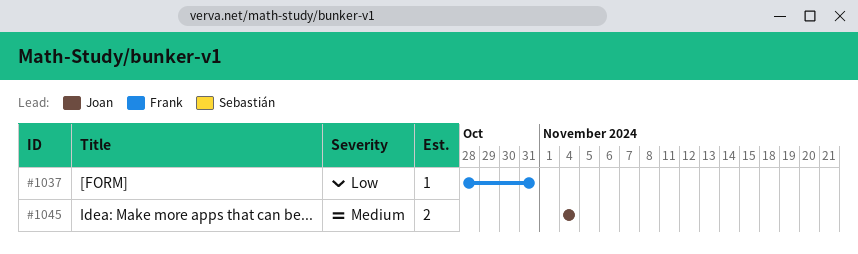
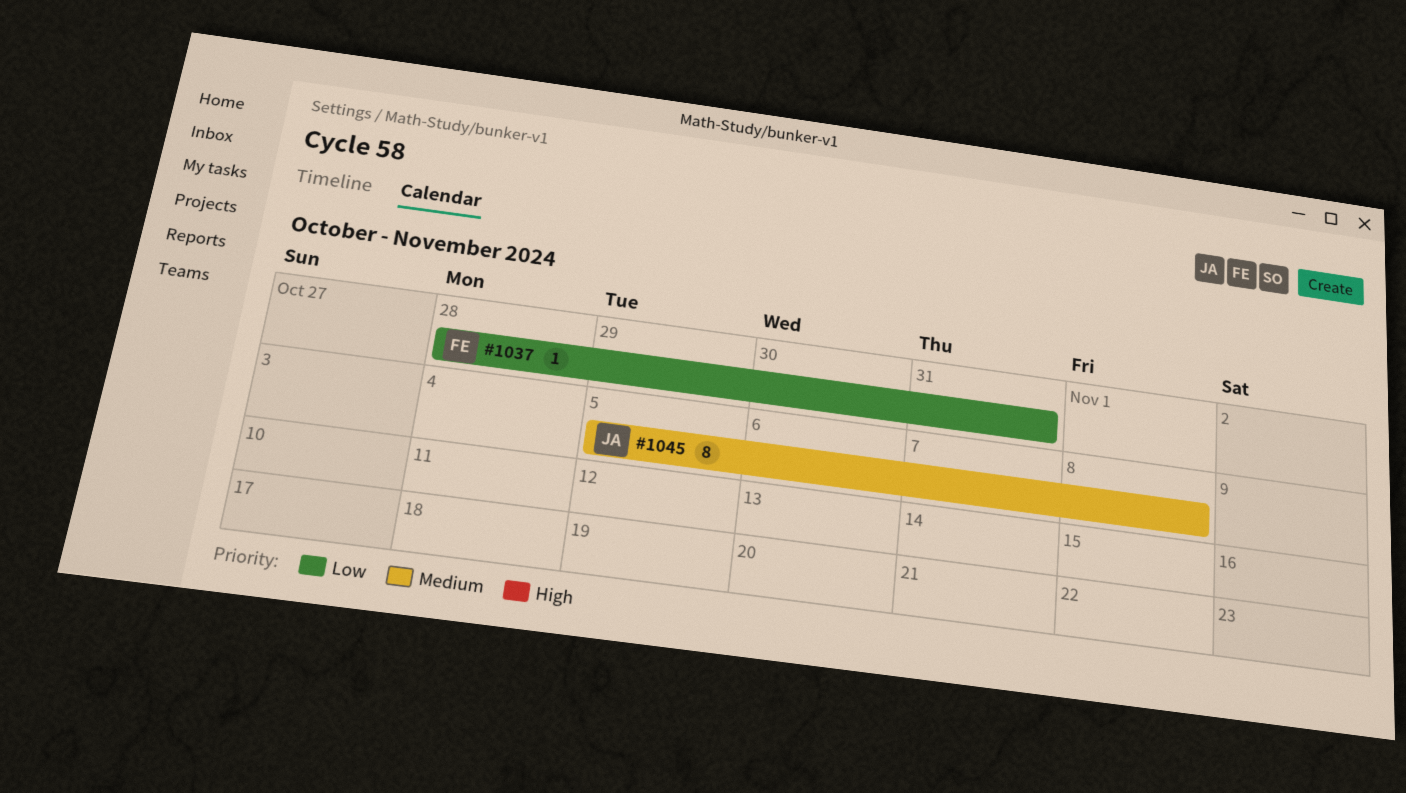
#1045, estimate: 2 -> 8
#1045, start: Nov 4 -> Nov 5
#1045, due: Nov 4 -> Nov 8

